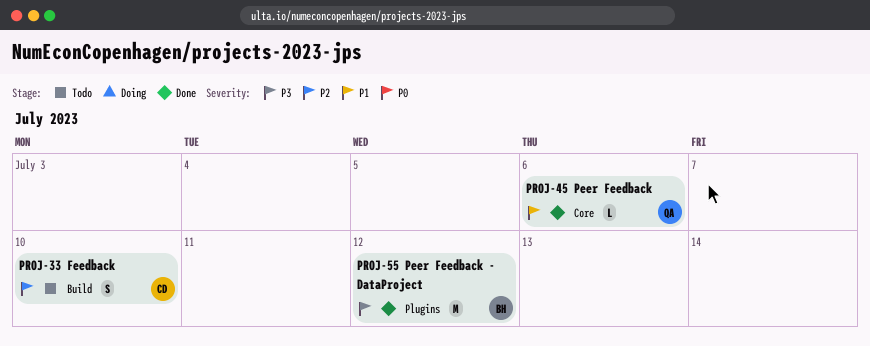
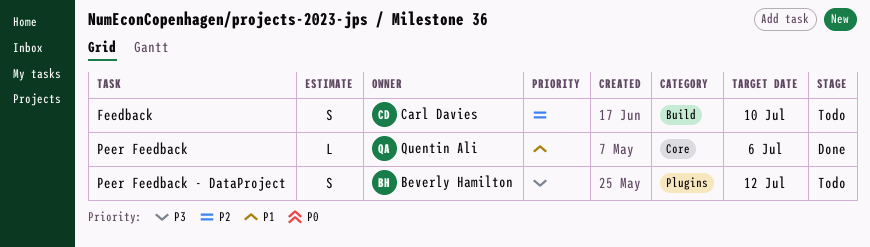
Peer Feedback - DataProject, status: Done -> Todo
Peer Feedback - DataProject, estimate: M -> S

